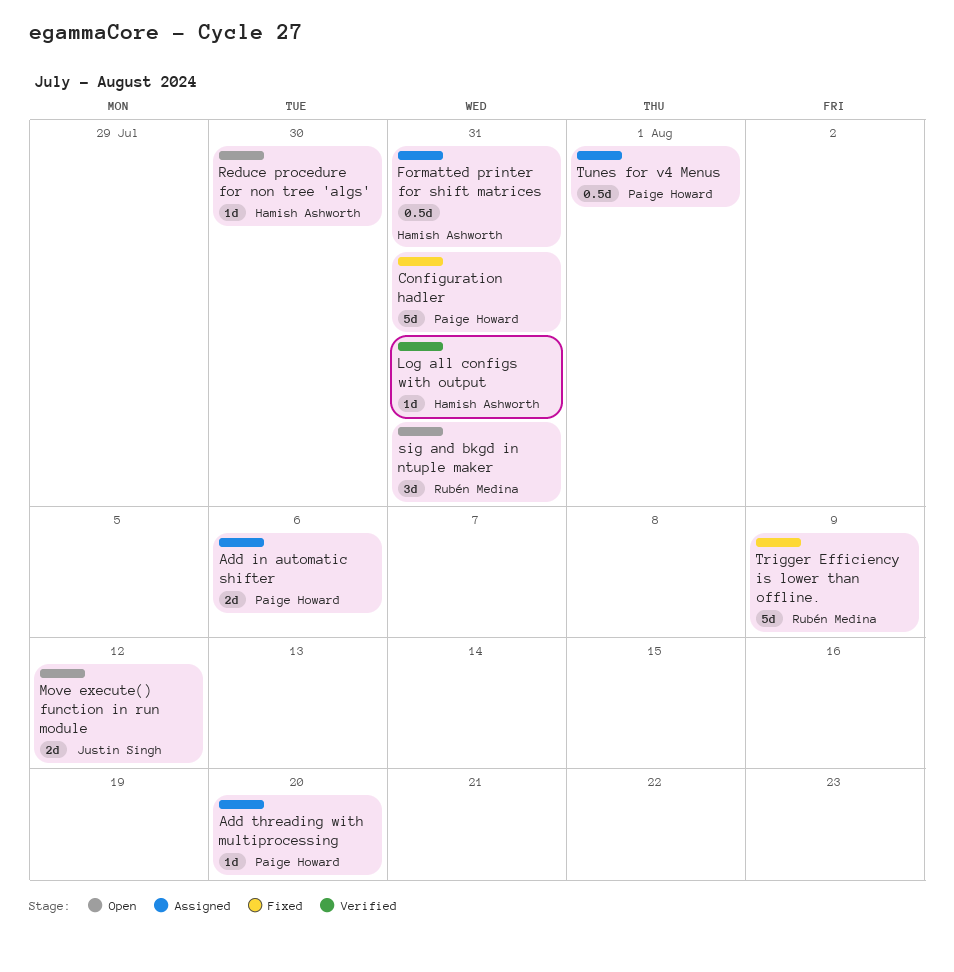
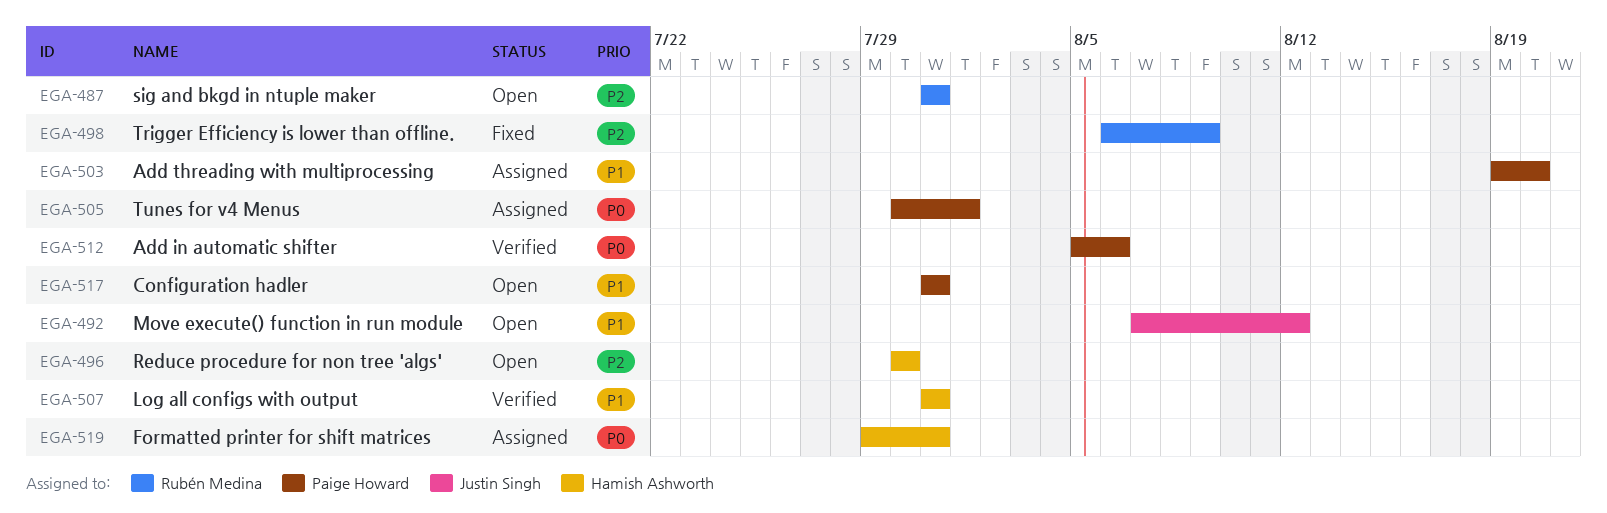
Add in automatic shifter, status: Assigned -> Verified
Configuration hadler, status: Fixed -> Open

